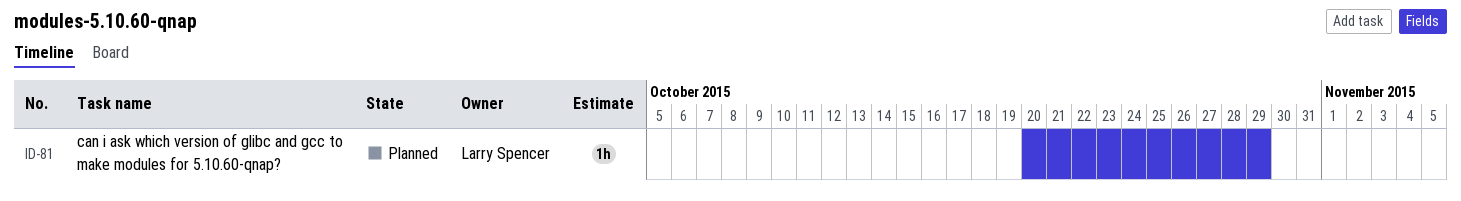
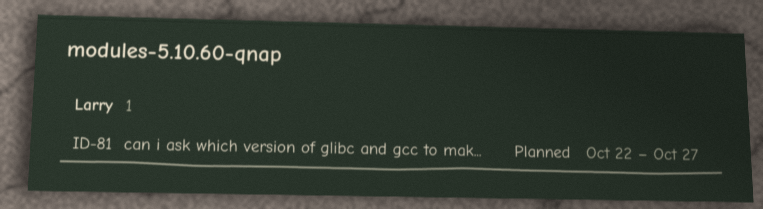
ID-81, start: Oct 20 -> Oct 22
ID-81, due: Oct 29 -> Oct 27

